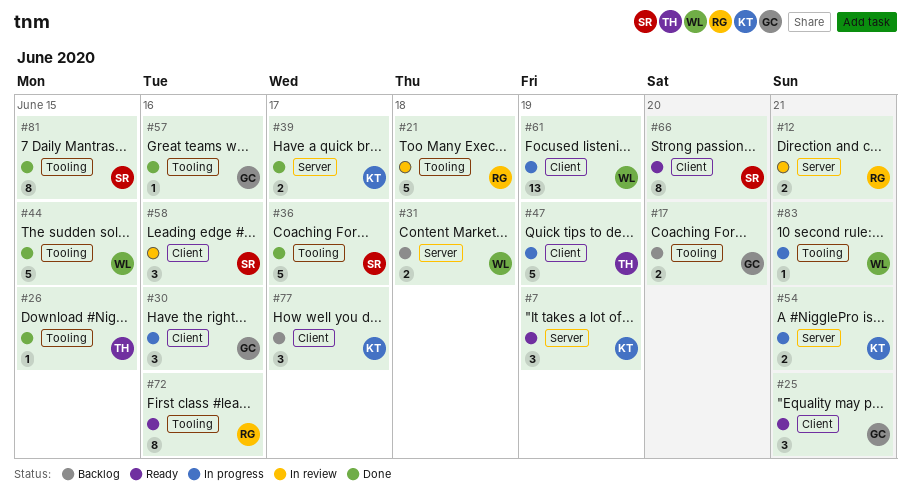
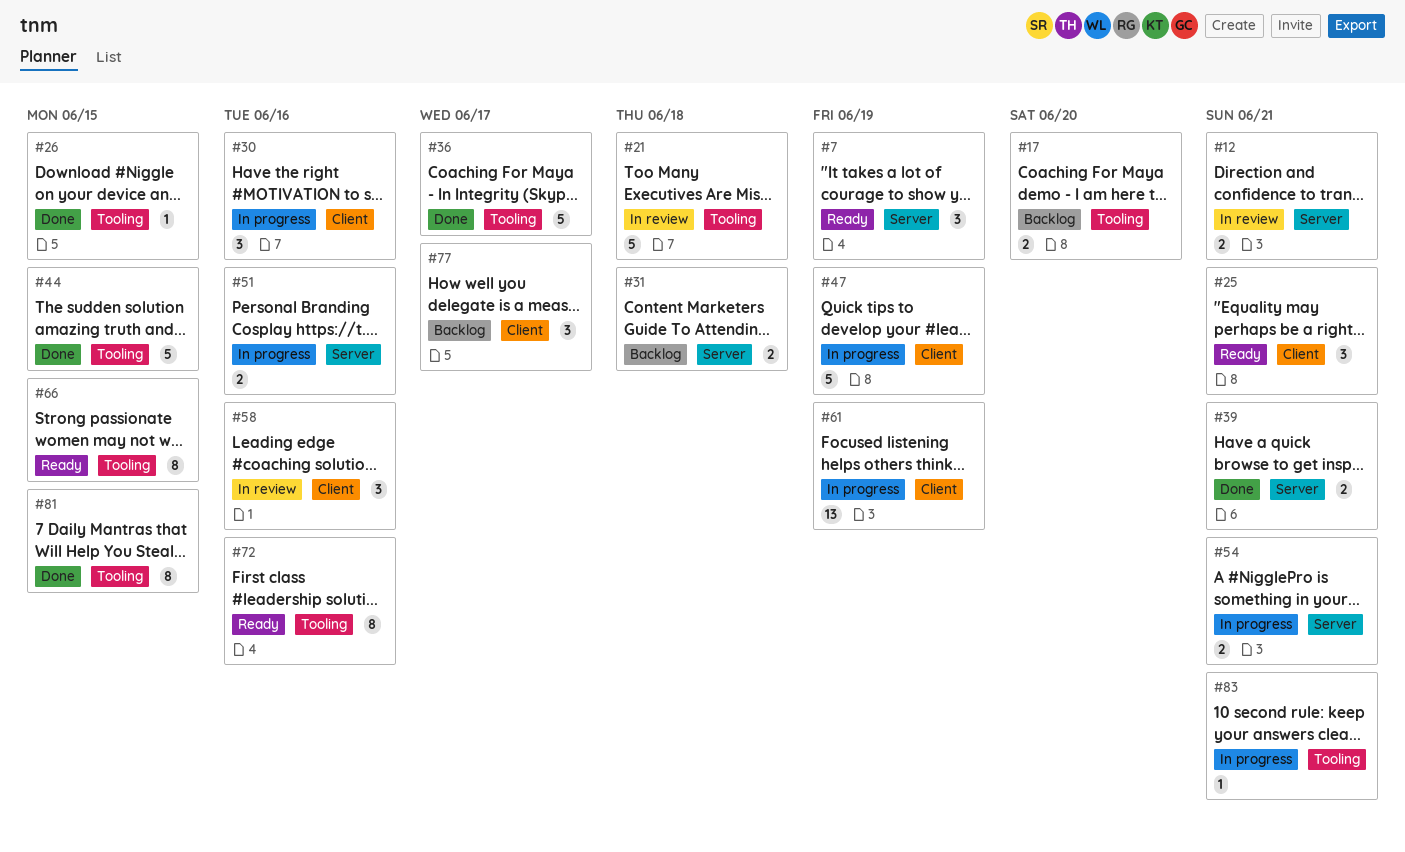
#39, due: Jun 17 -> Jun 21
#51: none -> present
#57: present -> none
#66, label: Client -> Tooling
#66, due: Jun 20 -> Jun 15

